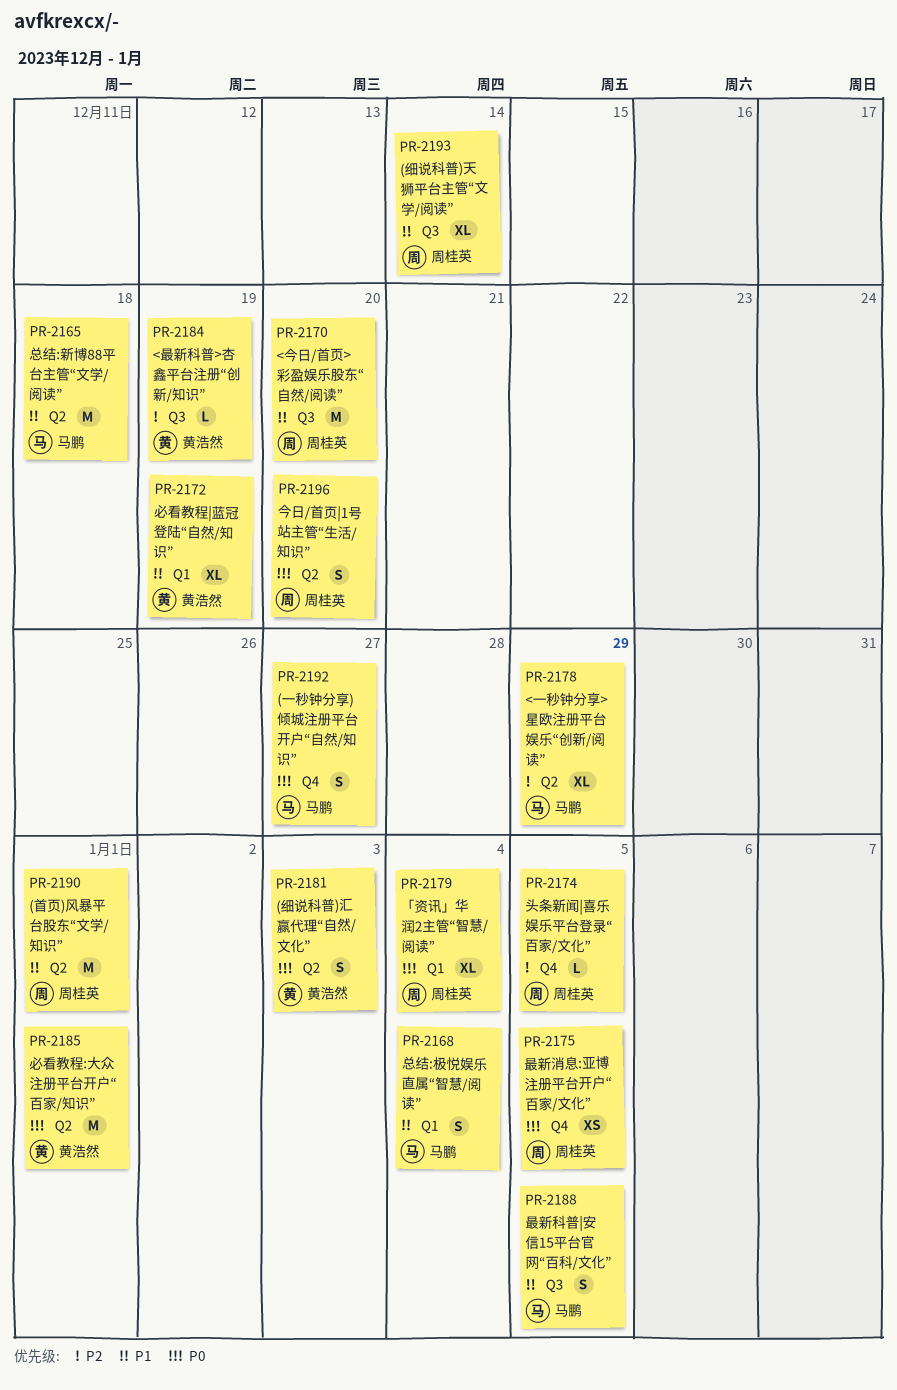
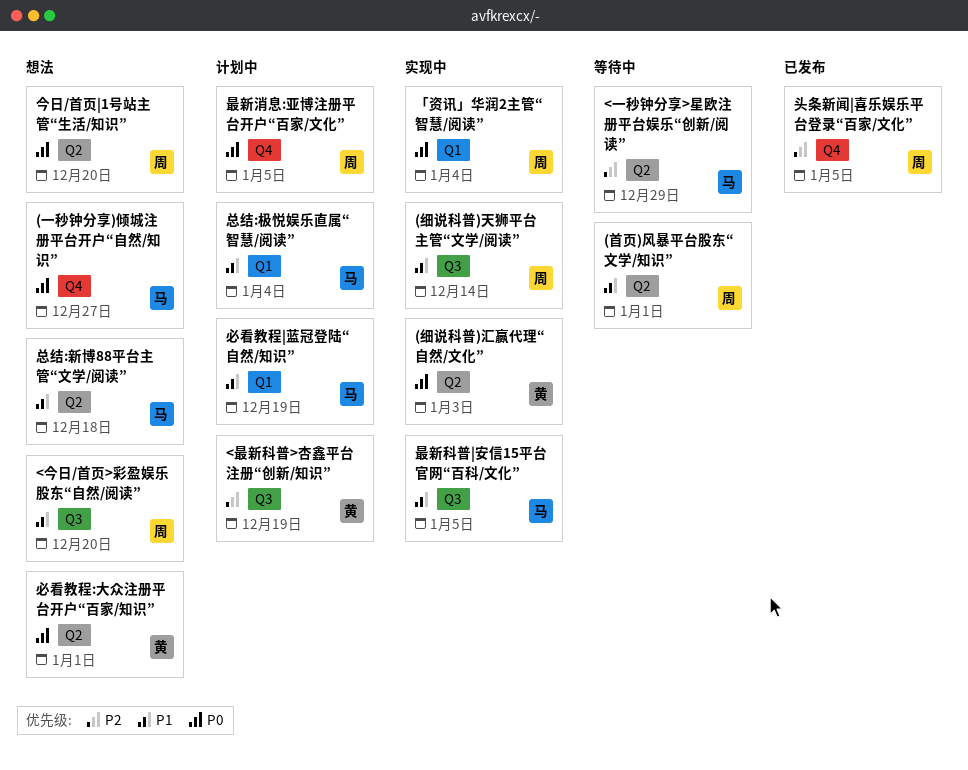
必看教程|蓝冠登陆“自然/知识”, owner: 黄浩然 -> 马鹏

